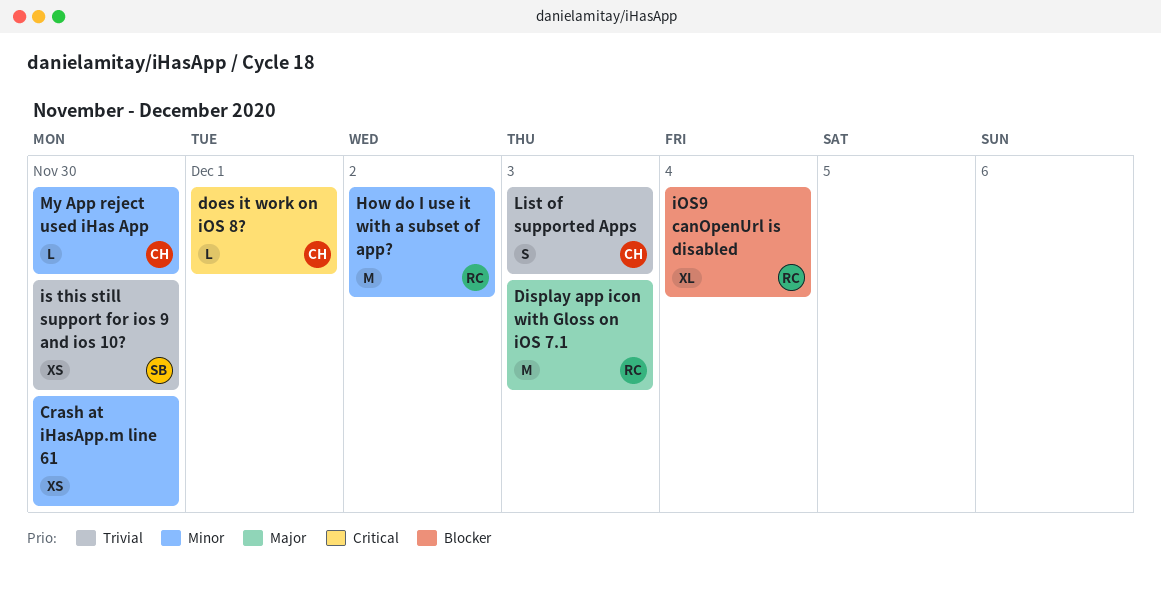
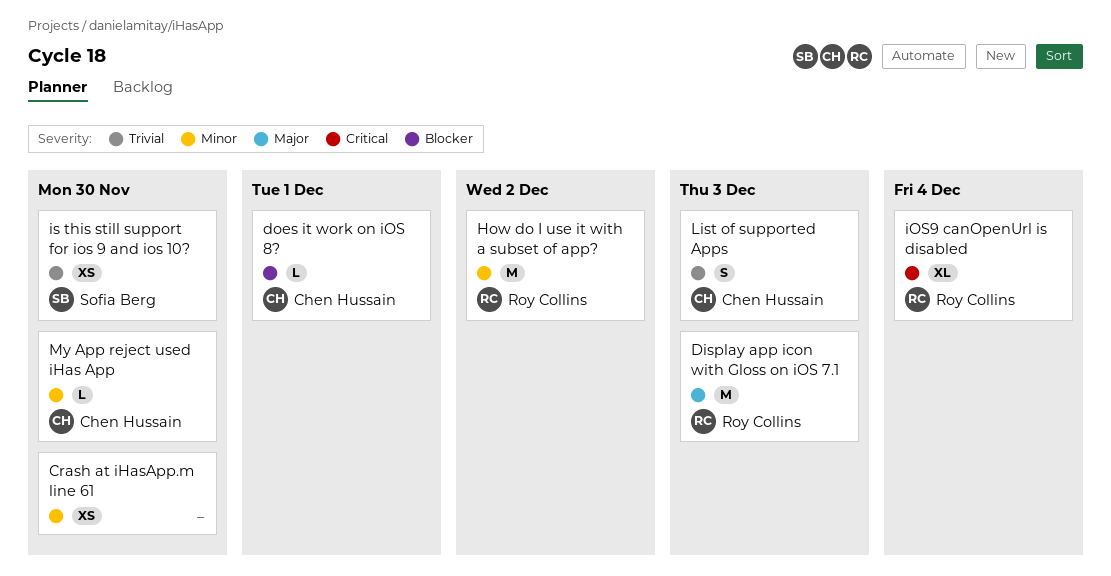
does it work on iOS 8?, priority: Critical -> Blocker
iOS9 canOpenUrl is disabled, priority: Blocker -> Critical

